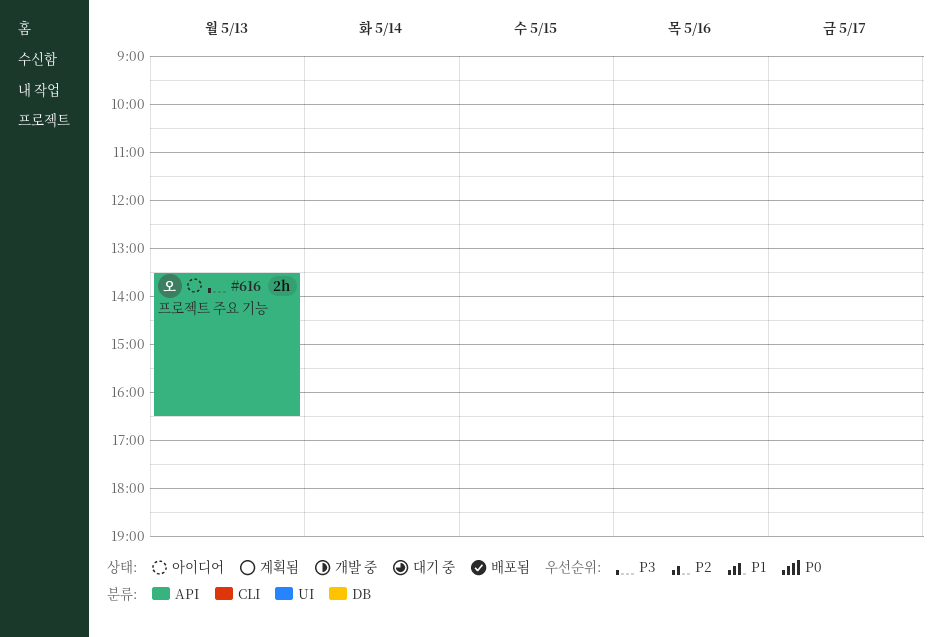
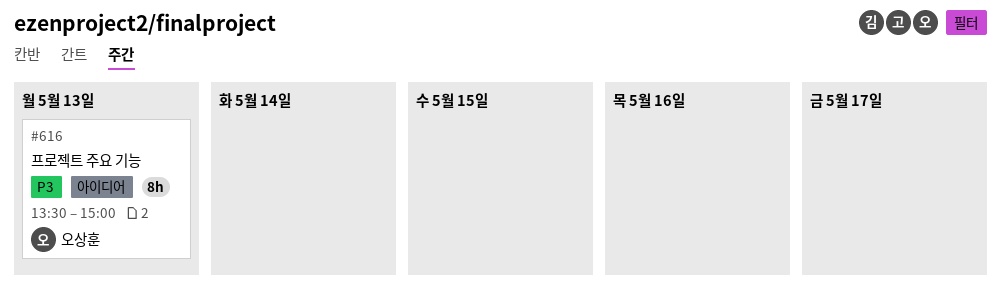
#616, estimate: 2h -> 8h
#616, ends: 16:30 -> 15:00

